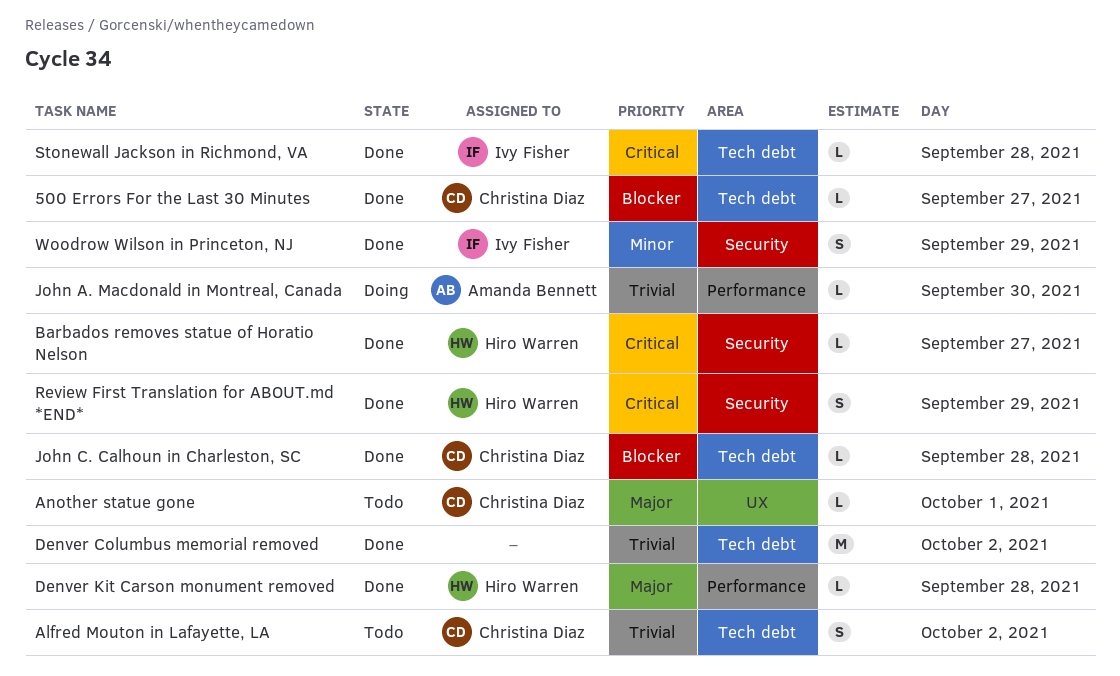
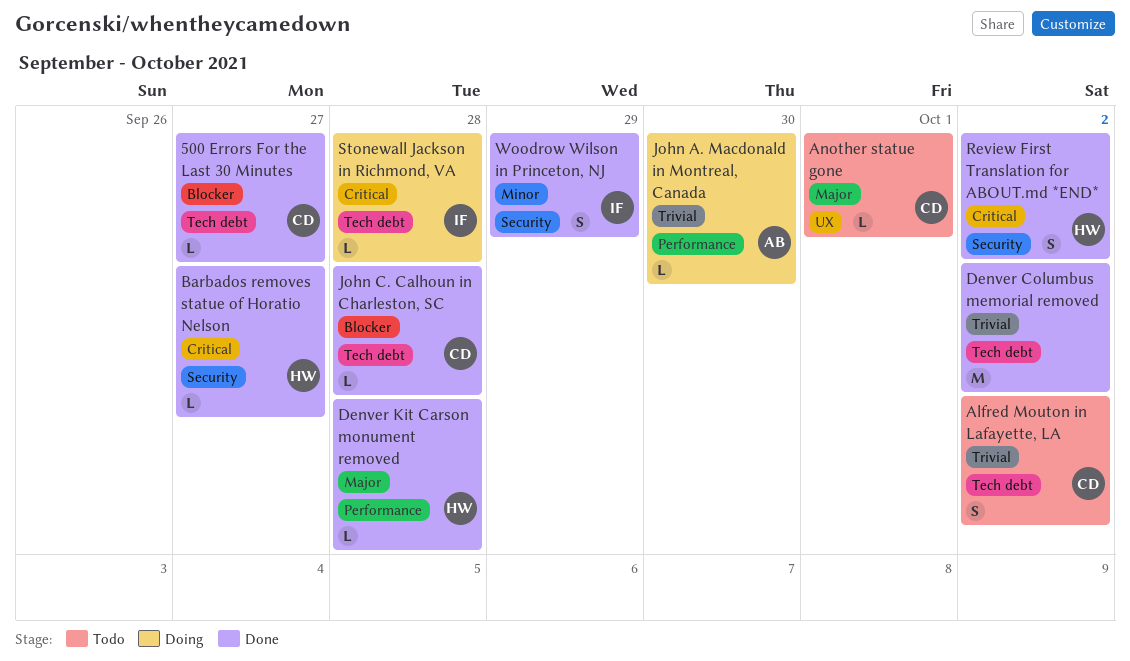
Review First Translation for ABOUT.md *END*, day: Sep 29 -> Oct 2
Stonewall Jackson in Richmond, VA, status: Done -> Doing

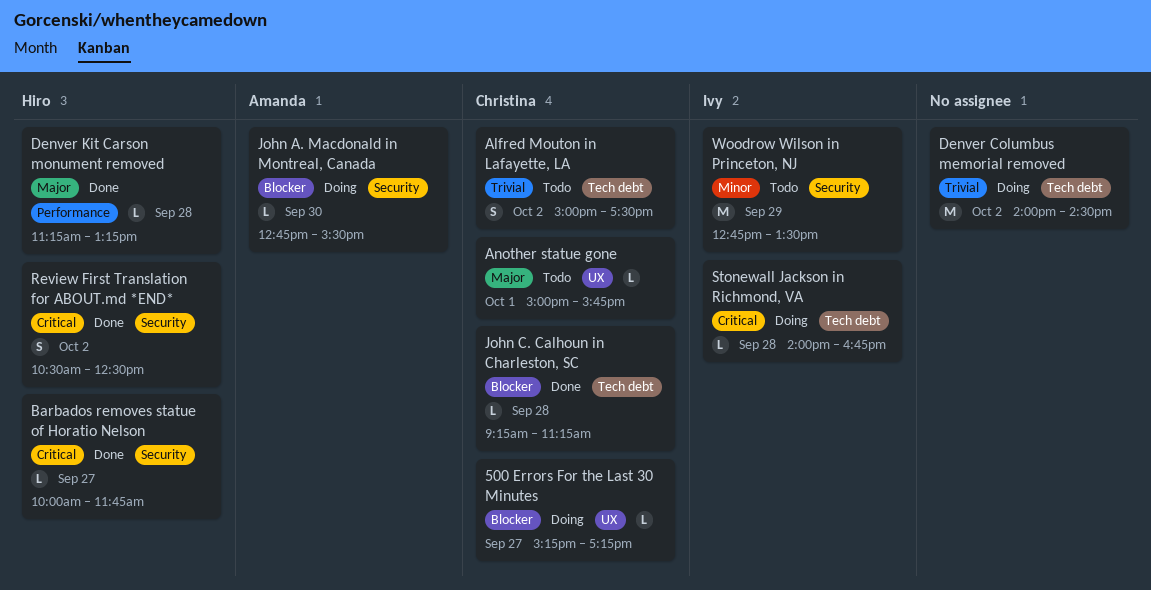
500 Errors For the Last 30 Minutes, status: Done -> Doing
500 Errors For the Last 30 Minutes, label: Tech debt -> UX
Denver Columbus memorial removed, status: Done -> Doing
John A. Macdonald in Montreal, Canada, priority: Trivial -> Blocker
John A. Macdonald in Montreal, Canada, label: Performance -> Security
Woodrow Wilson in Princeton, NJ, status: Done -> Todo
Woodrow Wilson in Princeton, NJ, estimate: S -> M

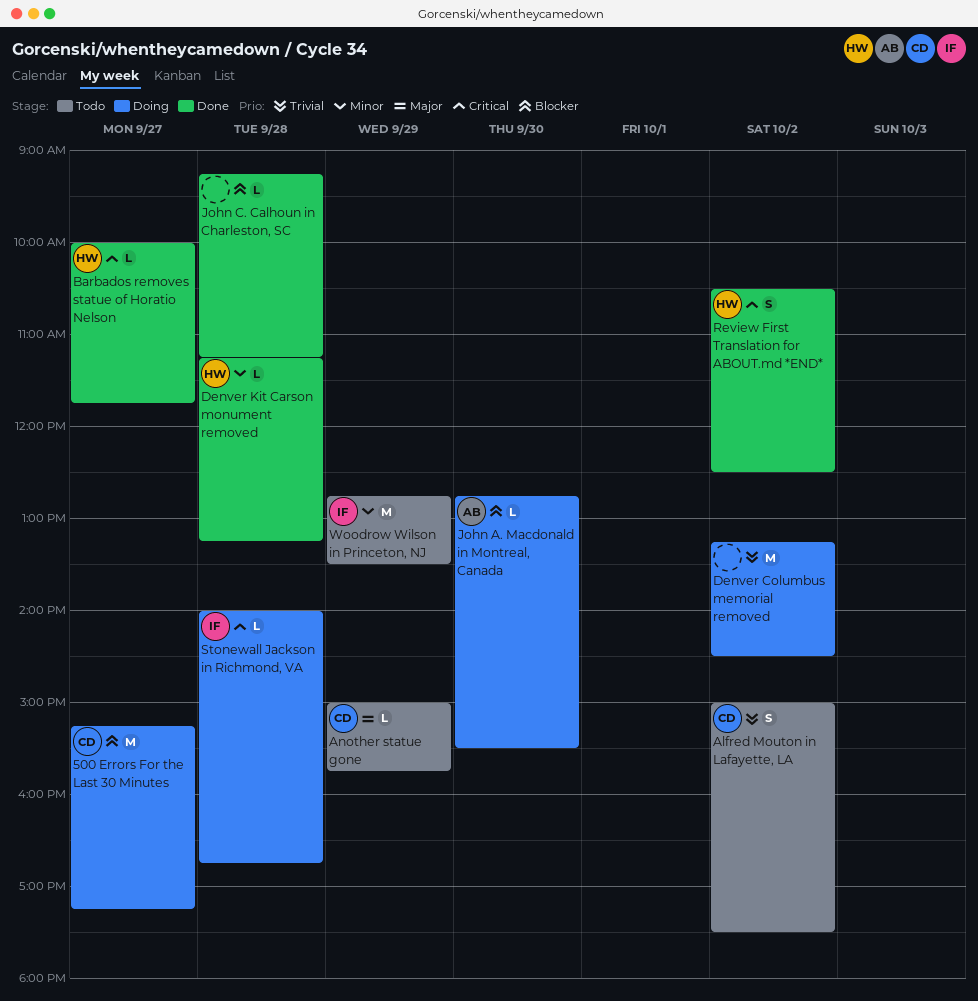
500 Errors For the Last 30 Minutes, estimate: L -> M
Another statue gone, day: Oct 1 -> Sep 29
Denver Columbus memorial removed, begins: 14:00 -> 13:15
Denver Kit Carson monument removed, priority: Major -> Minor
John C. Calhoun in Charleston, SC, owner: Christina -> none

